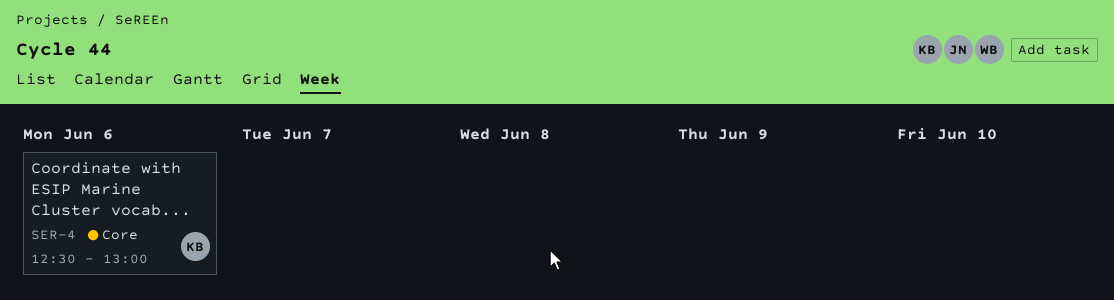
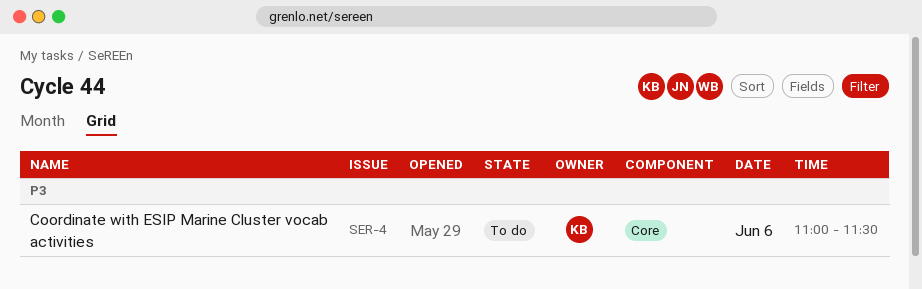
SER-4, begins: 12:30 -> 11:00
SER-4, ends: 13:00 -> 11:30

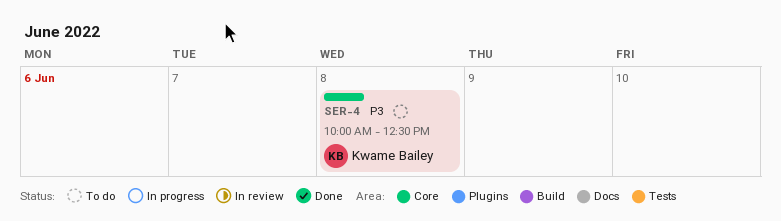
SER-4, day: Jun 6 -> Jun 8
SER-4, begins: 11:00 -> 10:00
SER-4, ends: 11:30 -> 12:30

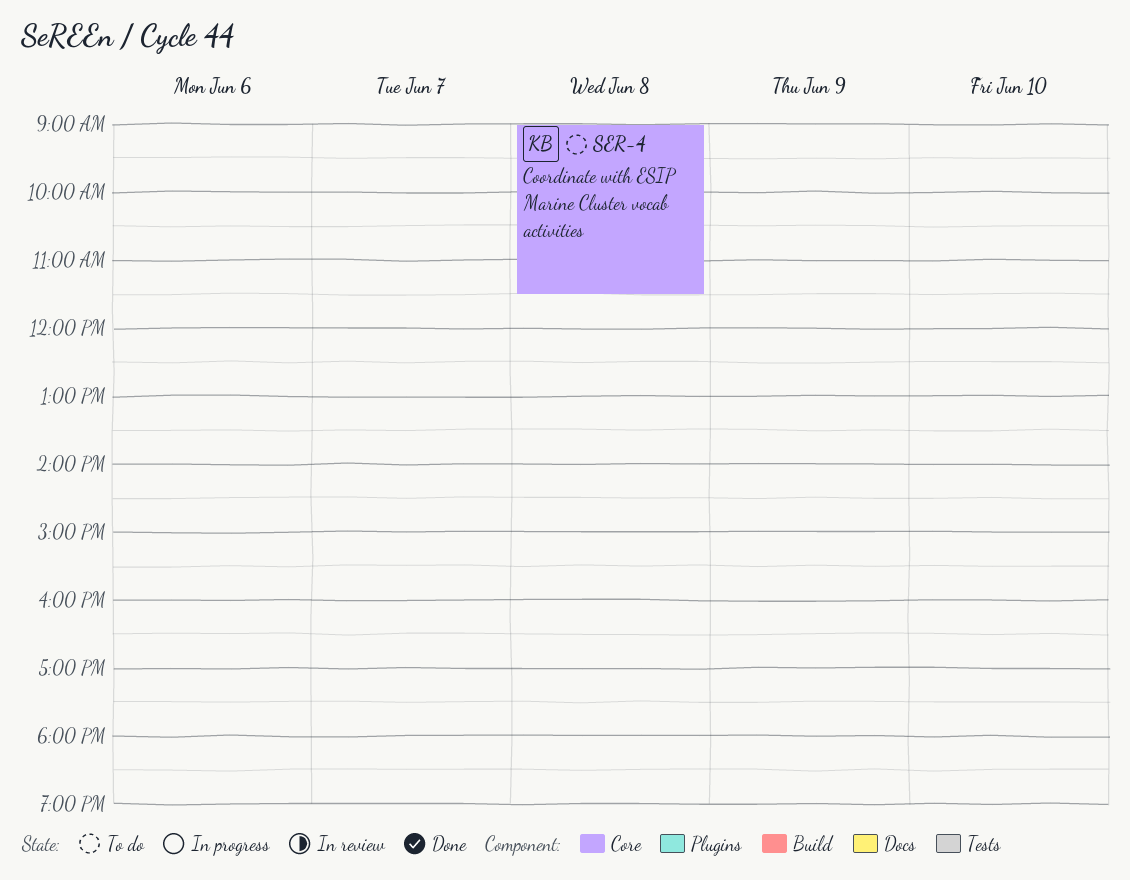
SER-4, begins: 10:00 -> 09:00
SER-4, ends: 12:30 -> 11:30

